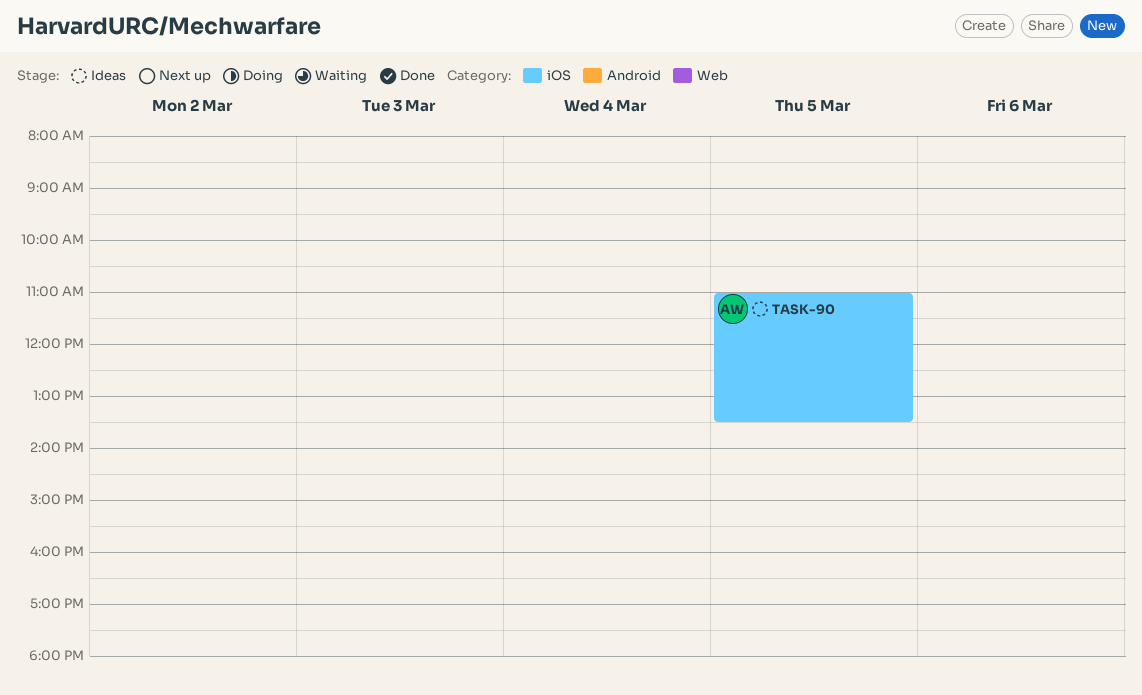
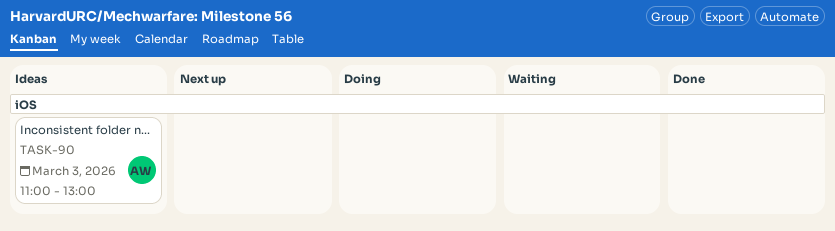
TASK-90, day: Mar 5 -> Mar 3
TASK-90, ends: 13:30 -> 13:00

